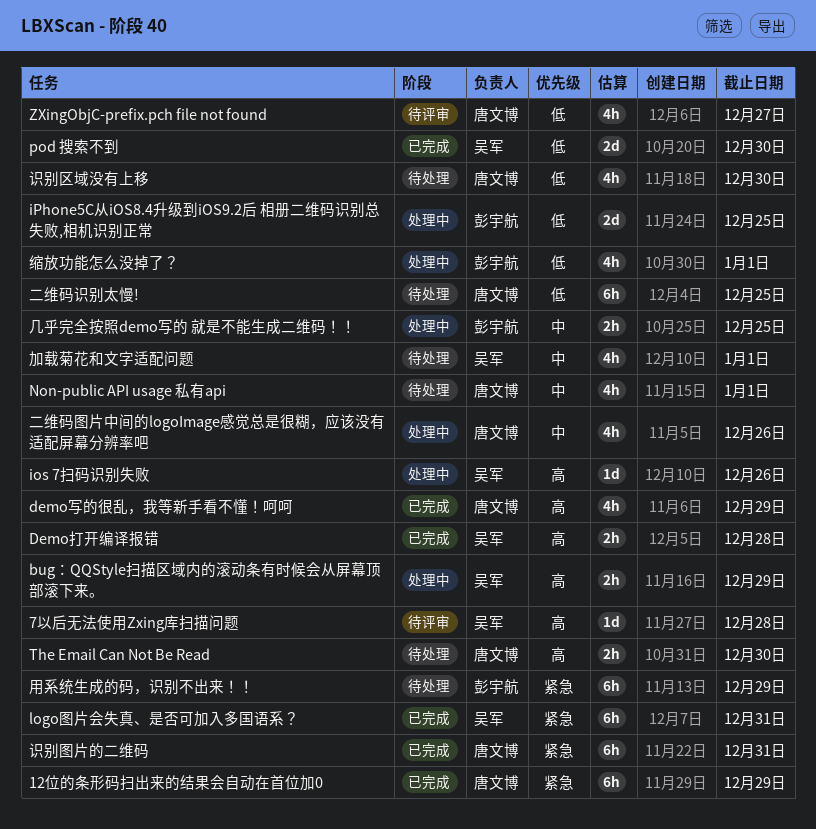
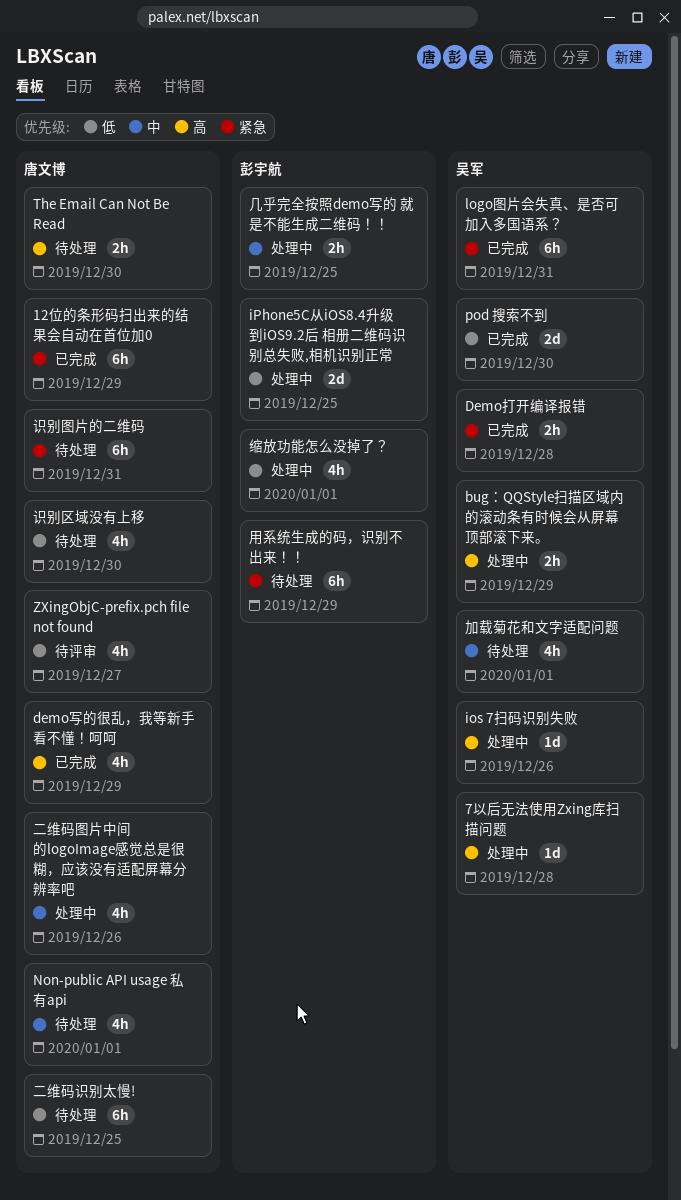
7以后无法使用Zxing库扫描问题, status: 待评审 -> 处理中
Demo打开编译报错, priority: 高 -> 紧急
识别图片的二维码, status: 已完成 -> 待处理

